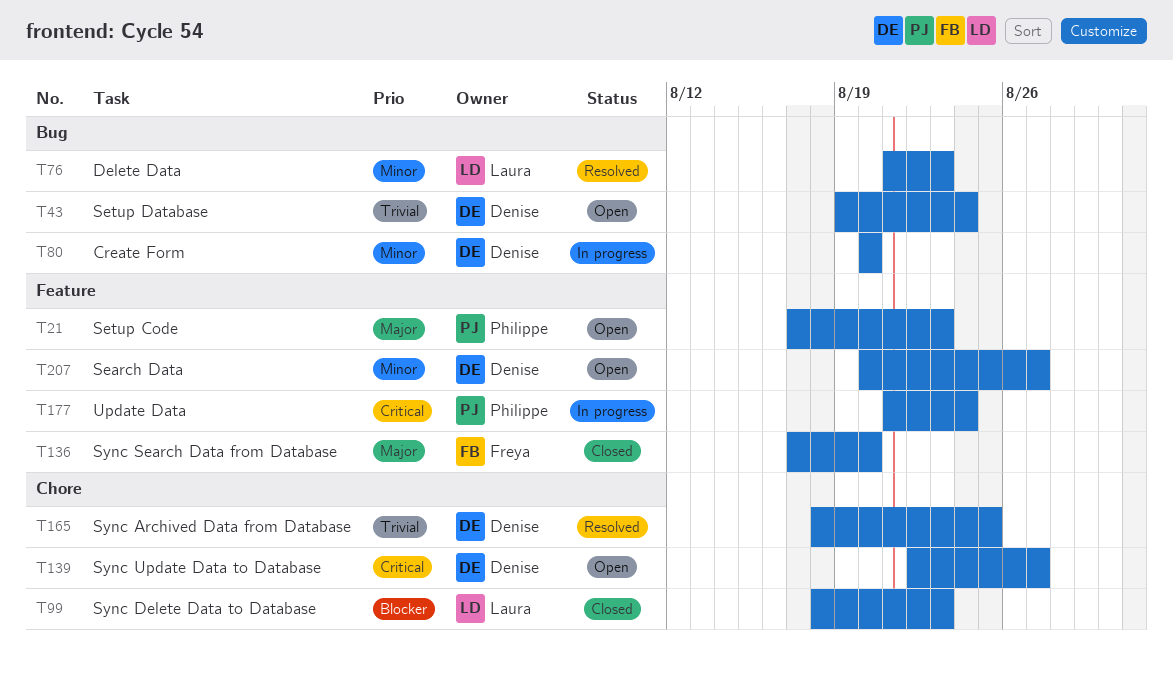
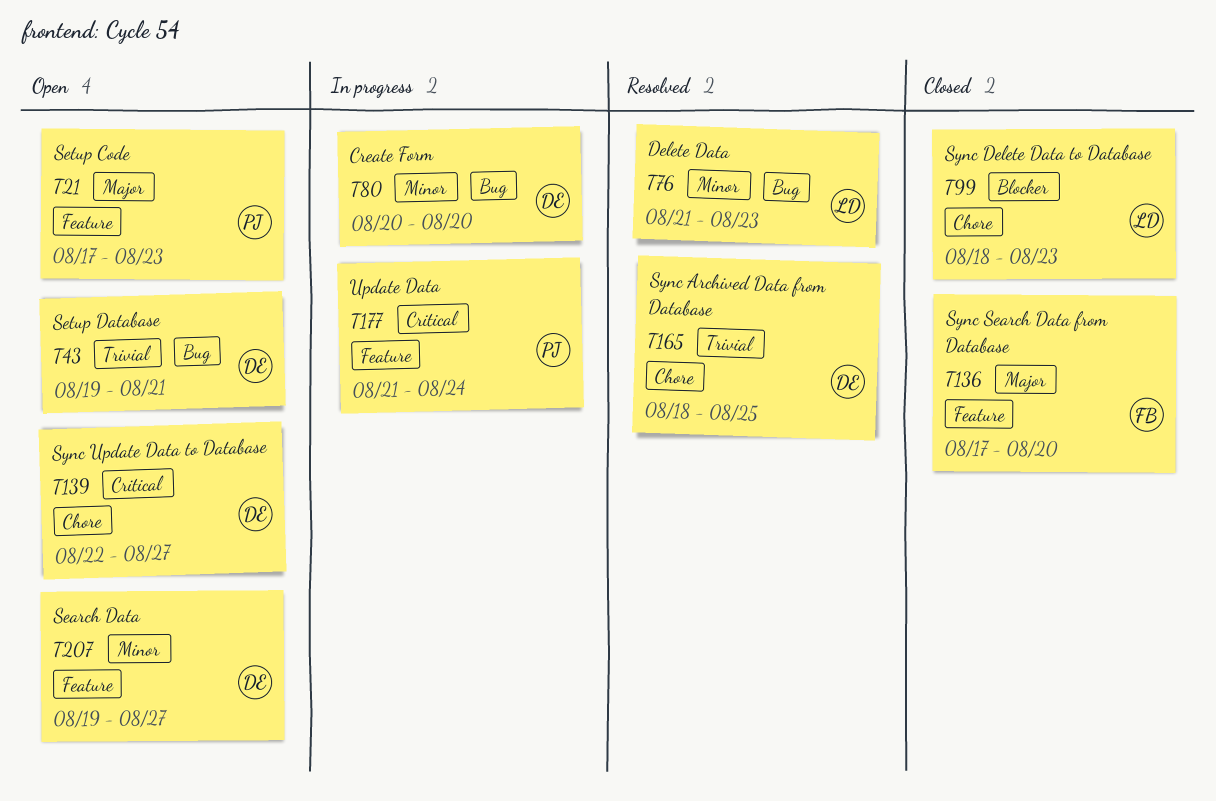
T43, due: Aug 24 -> Aug 21
T207, start: Aug 20 -> Aug 19

